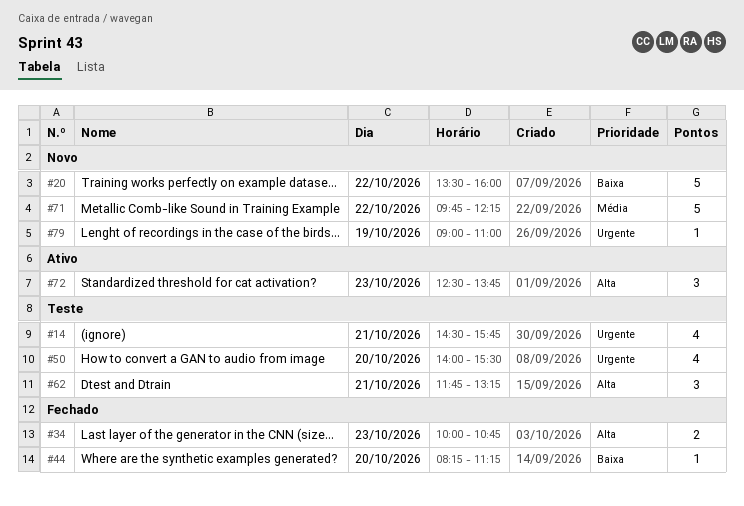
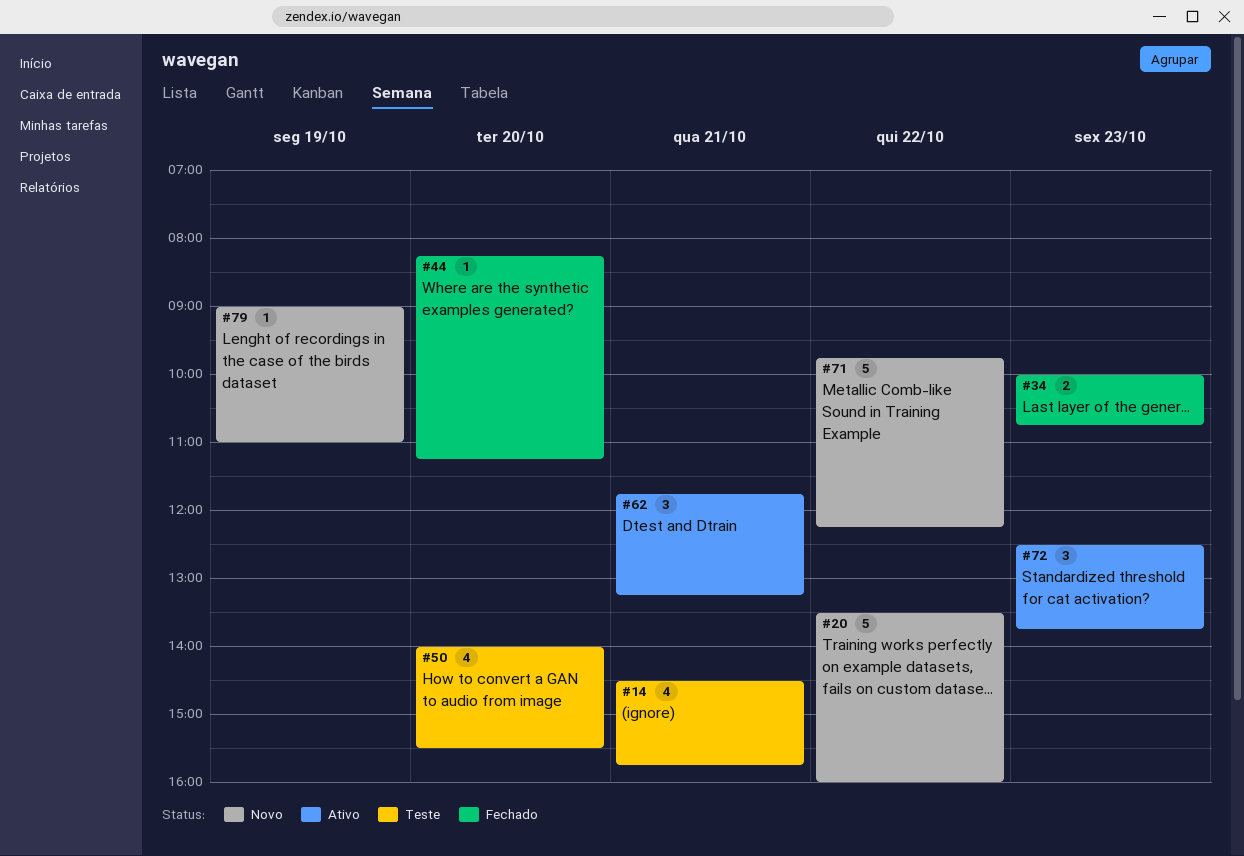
#62, status: Teste -> Ativo

